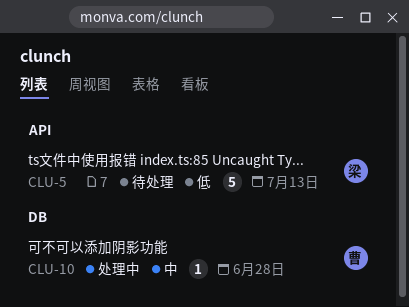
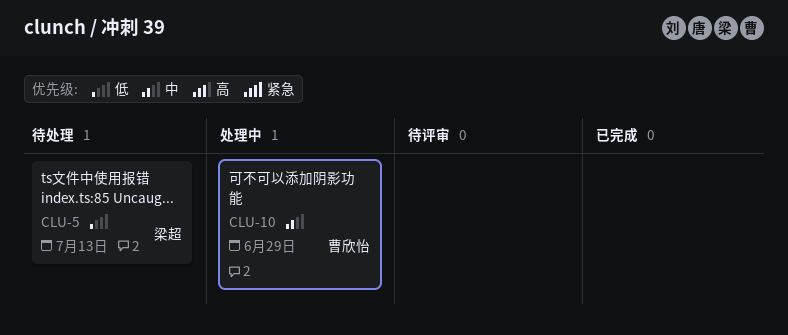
CLU-10, due: Jun 28 -> Jun 29

